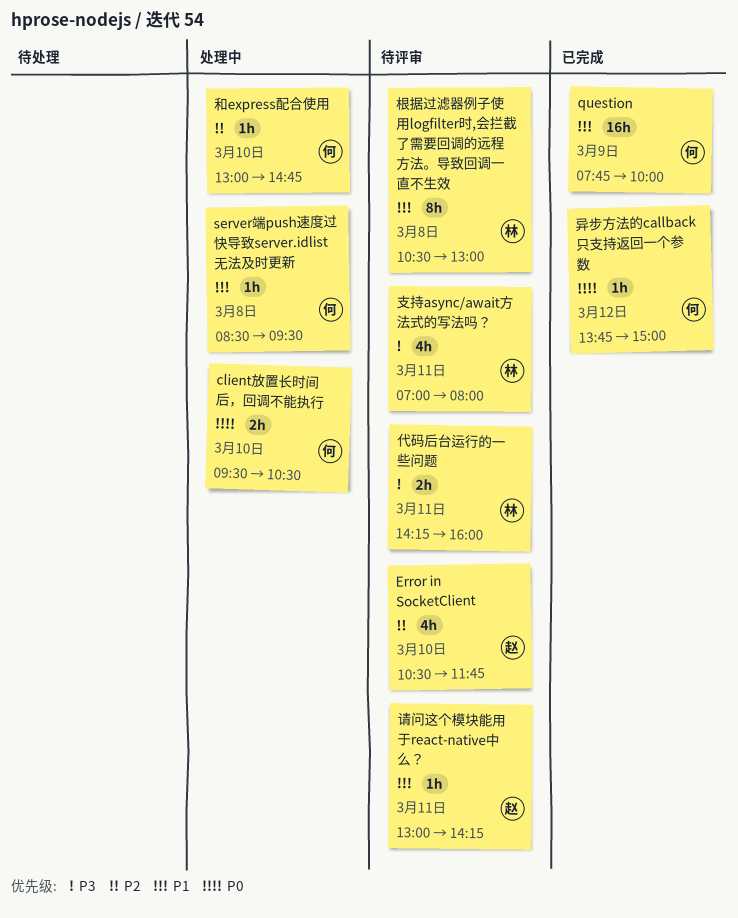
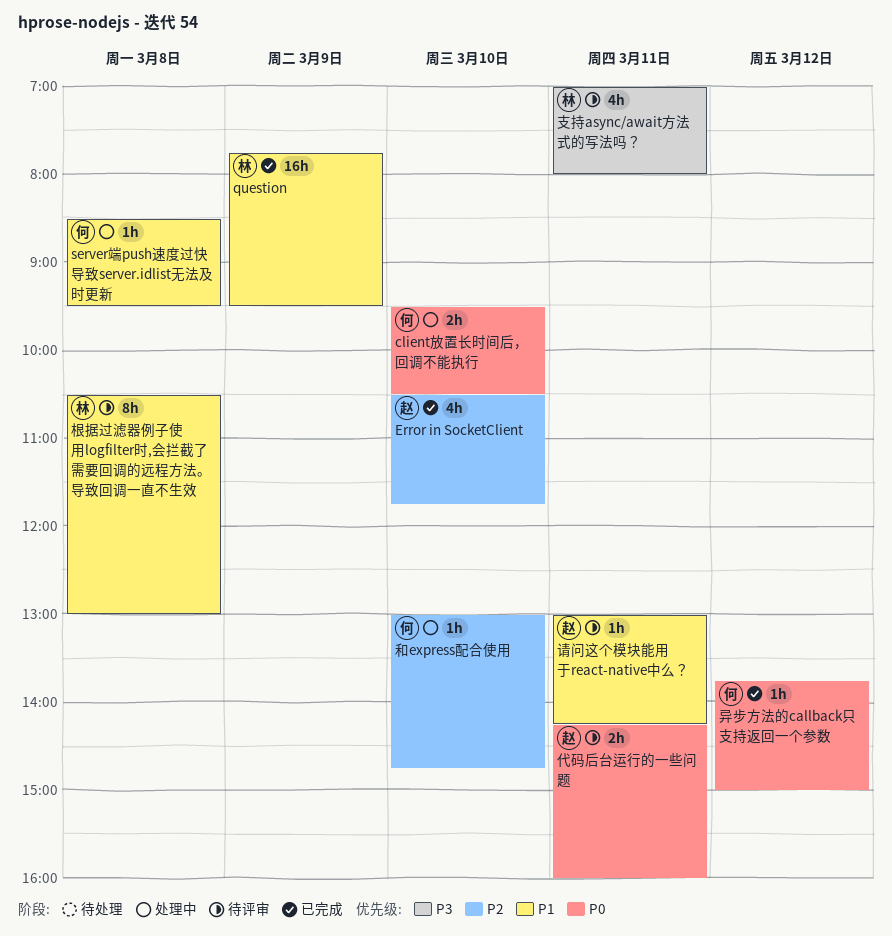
Error in SocketClient, status: 待评审 -> 已完成
question, owner: 何 -> 林
question, ends: 10:00 -> 09:30
代码后台运行的一些问题, owner: 林 -> 赵
代码后台运行的一些问题, priority: P3 -> P0

